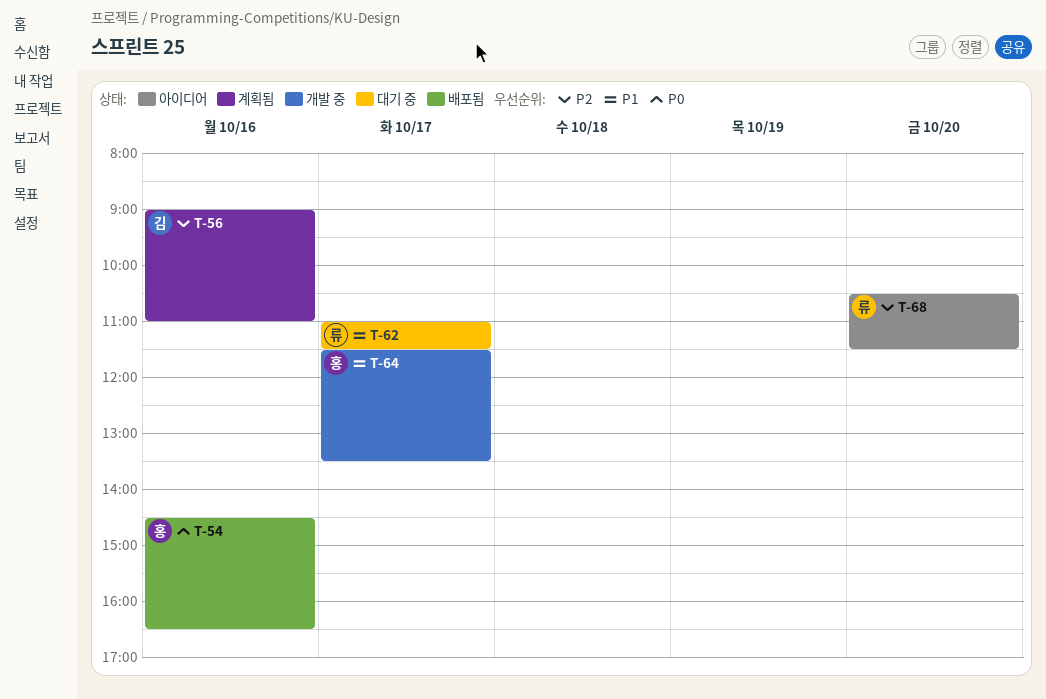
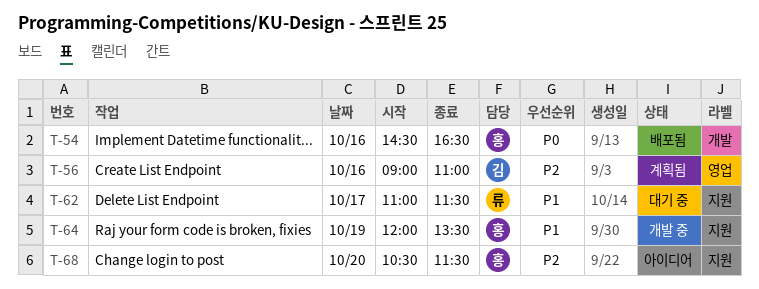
T-64, day: Oct 17 -> Oct 19
T-64, begins: 11:30 -> 12:00
T-68, owner: 류 -> 홍

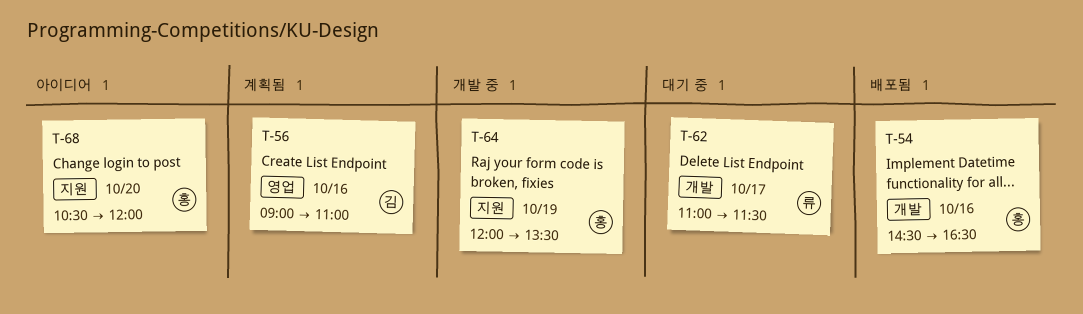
T-62, label: 지원 -> 개발
T-68, ends: 11:30 -> 12:00

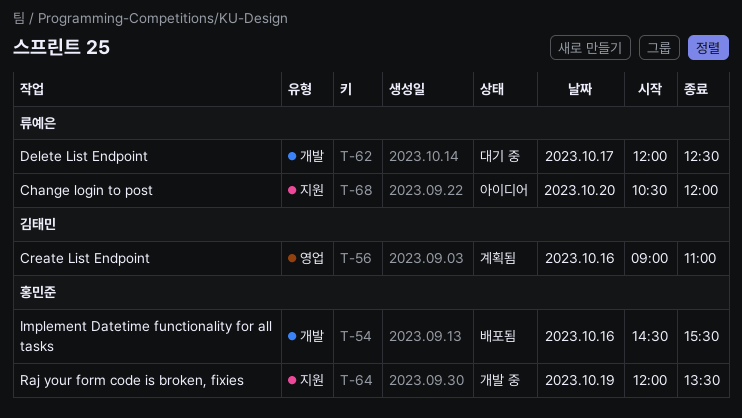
T-54, ends: 16:30 -> 15:30
T-62, begins: 11:00 -> 12:00
T-62, ends: 11:30 -> 12:30
T-68, owner: 홍민준 -> 류예은

